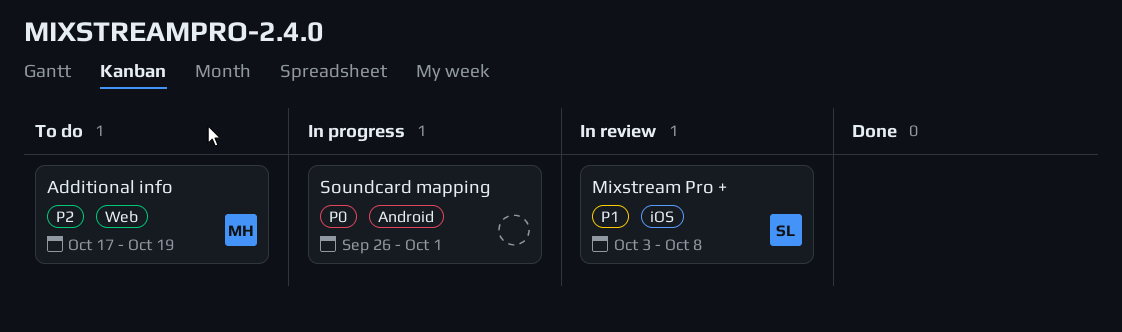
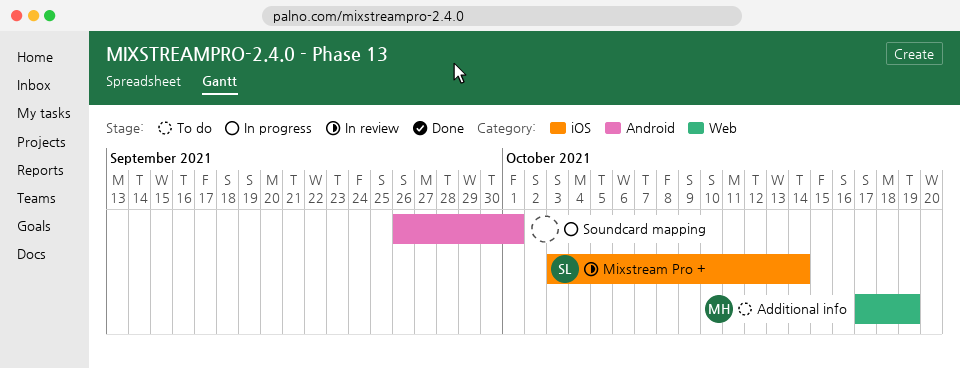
Mixstream Pro +, due: Oct 8 -> Oct 14

